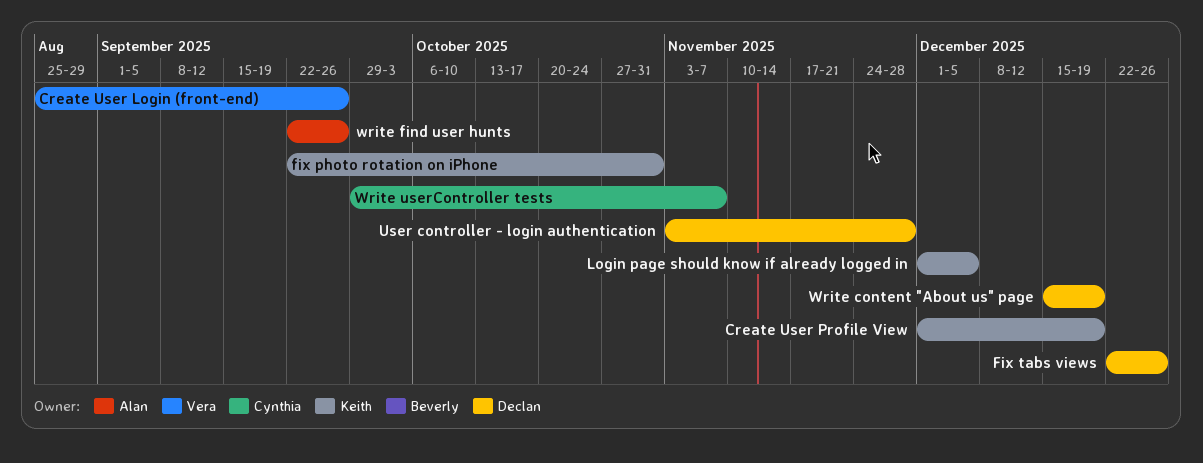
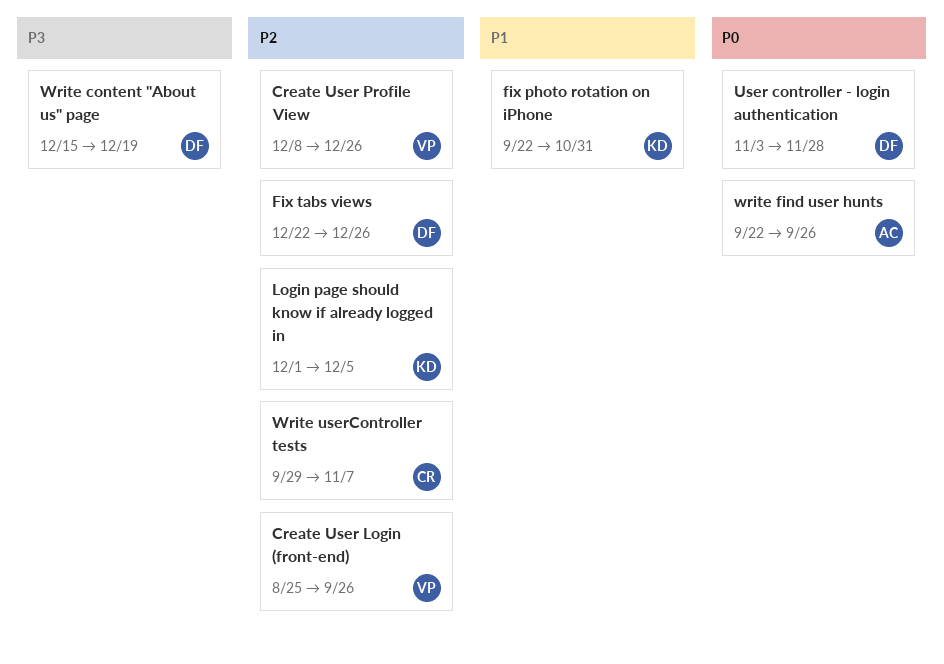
Create User Profile View, owner: Keith -> Vera
Create User Profile View, start: Dec 1 -> Dec 8
Create User Profile View, due: Dec 19 -> Dec 26

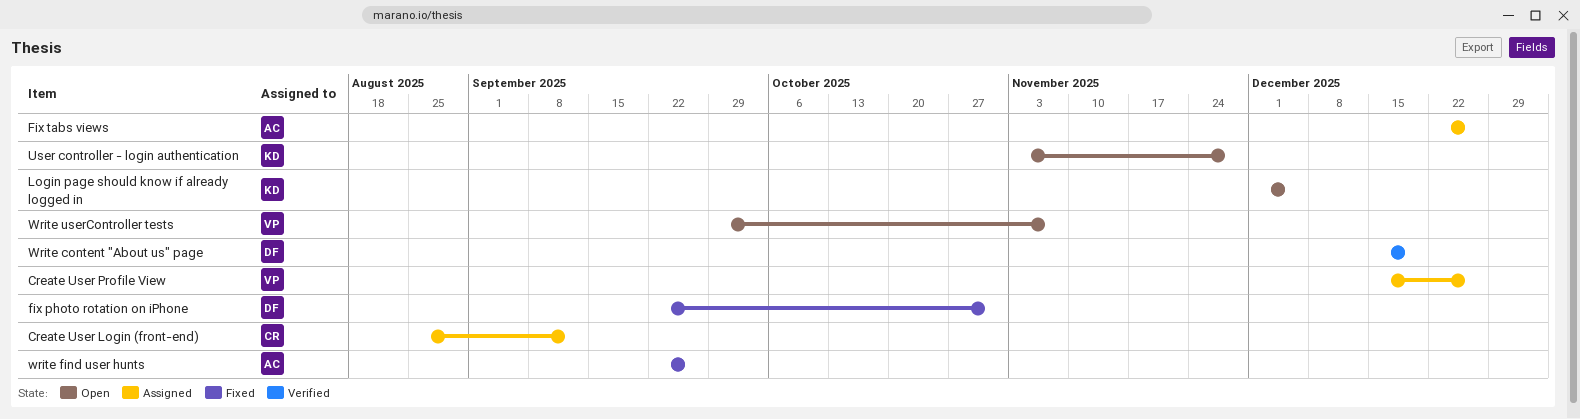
Create User Login (front-end), owner: VP -> CR
Create User Login (front-end), due: Sep 26 -> Sep 12
Create User Profile View, start: Dec 8 -> Dec 15
fix photo rotation on iPhone, owner: KD -> DF
Fix tabs views, owner: DF -> AC
User controller - login authentication, owner: DF -> KD
Write userController tests, owner: CR -> VP

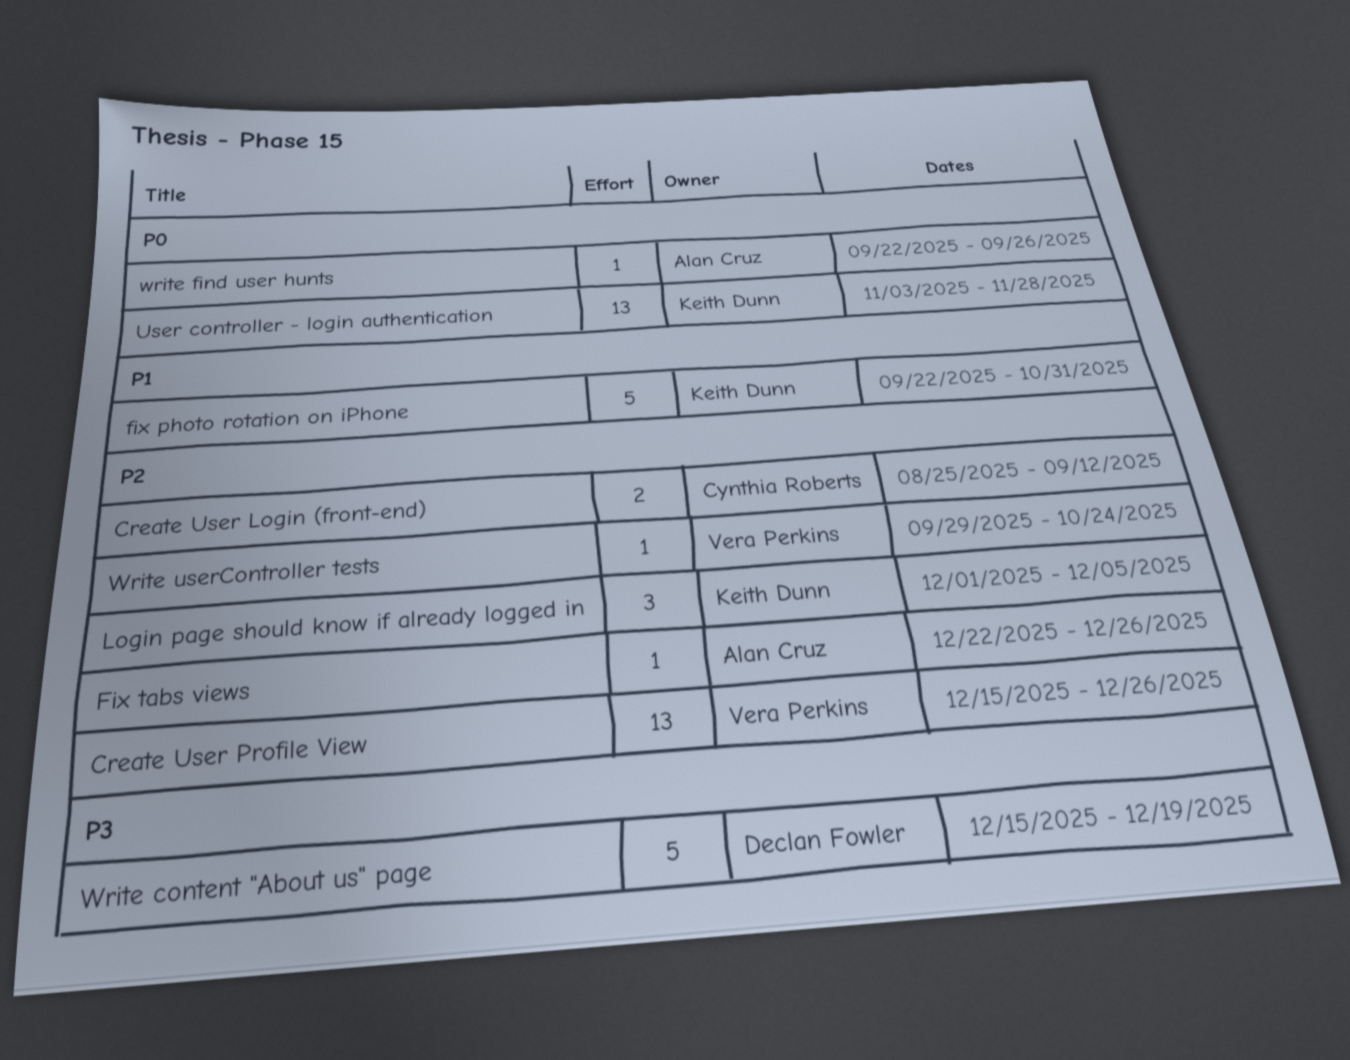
fix photo rotation on iPhone, owner: Declan Fowler -> Keith Dunn
Write userController tests, due: Nov 7 -> Oct 24

